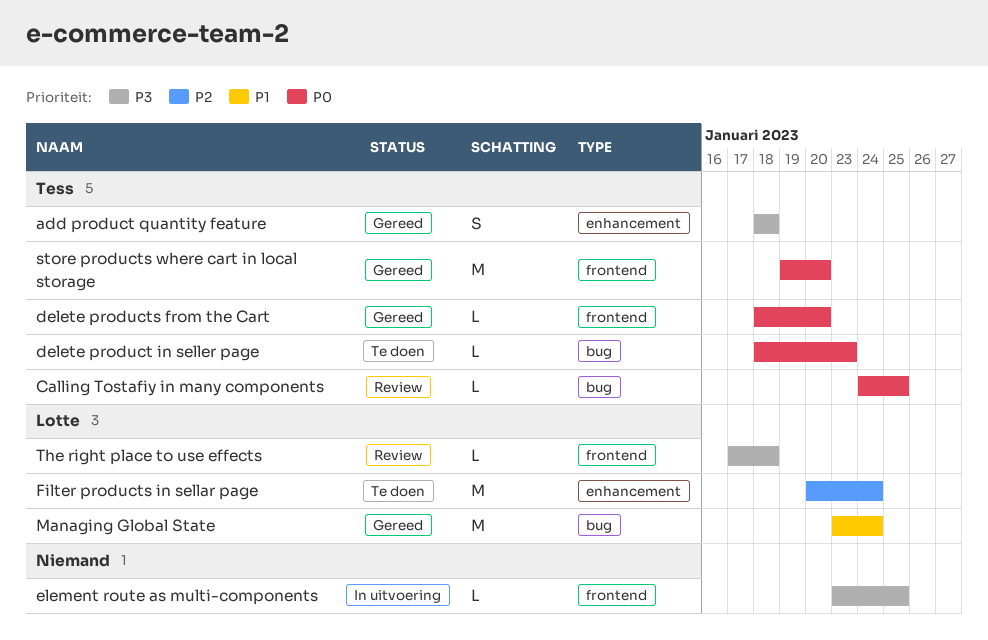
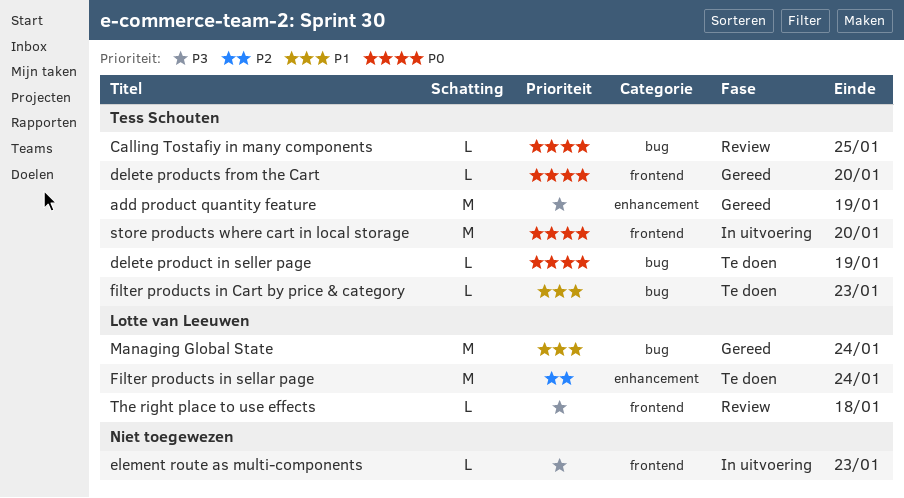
add product quantity feature, estimate: S -> M
add product quantity feature, due: Jan 18 -> Jan 19
delete product in seller page, due: Jan 23 -> Jan 19
element route as multi-components, due: Jan 25 -> Jan 23
filter products in Cart by price & category: none -> present
store products where cart in local storage, status: Gereed -> In uitvoering

